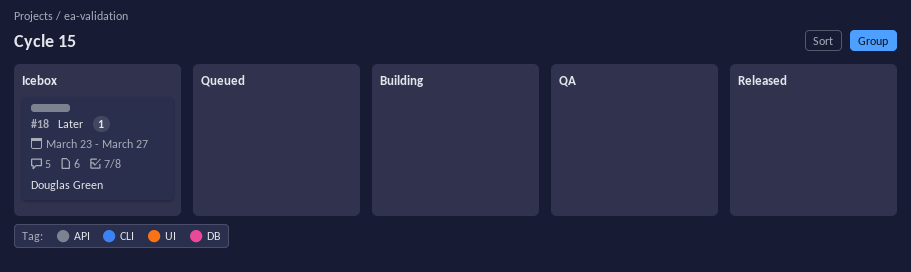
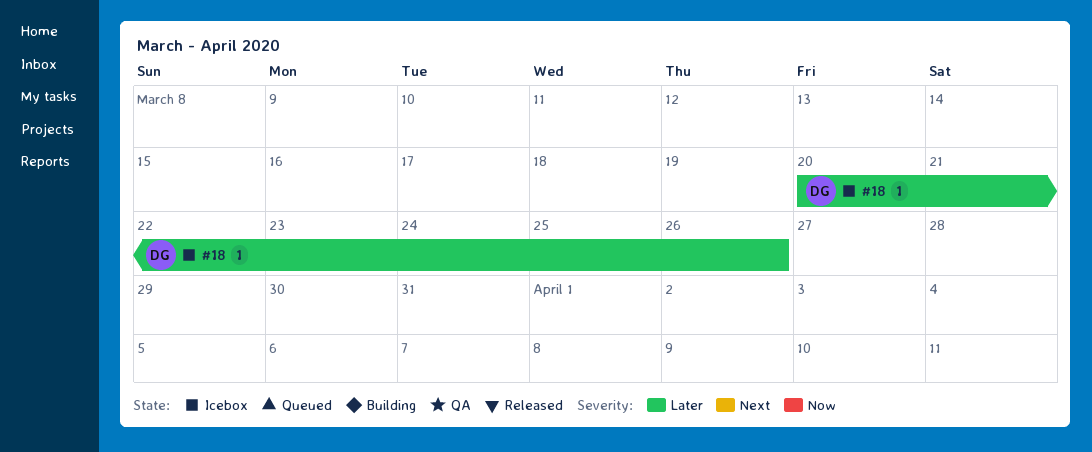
#18, start: Mar 23 -> Mar 20
#18, due: Mar 27 -> Mar 26

